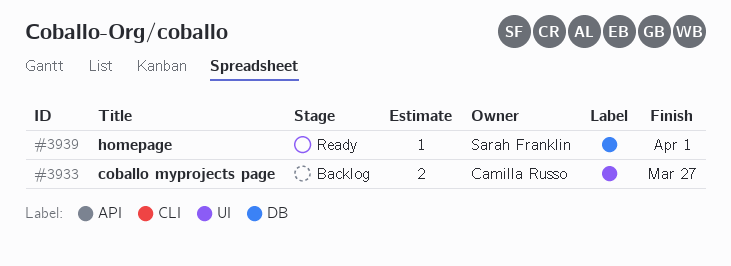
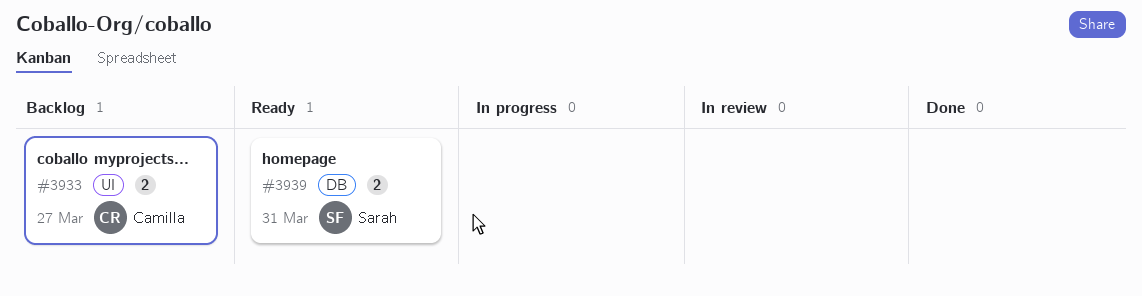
#3939, estimate: 1 -> 2
#3939, due: Apr 1 -> Mar 31

